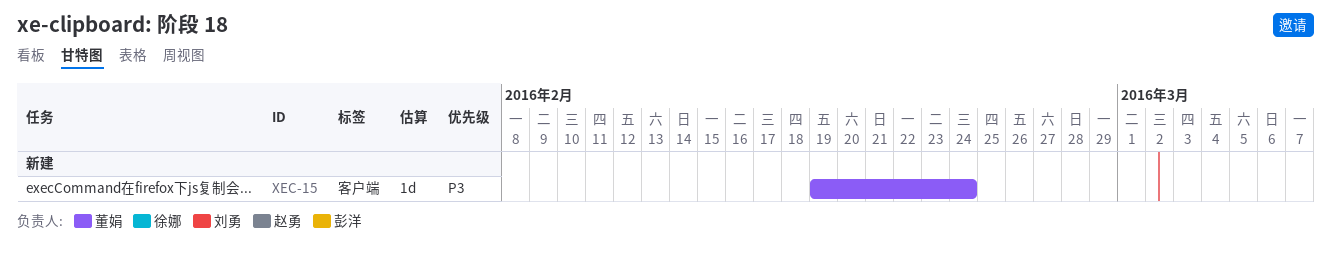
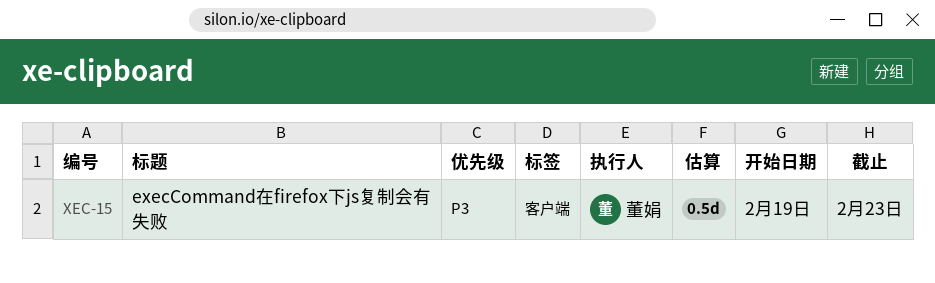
XEC-15, estimate: 1d -> 0.5d
XEC-15, due: Feb 24 -> Feb 23

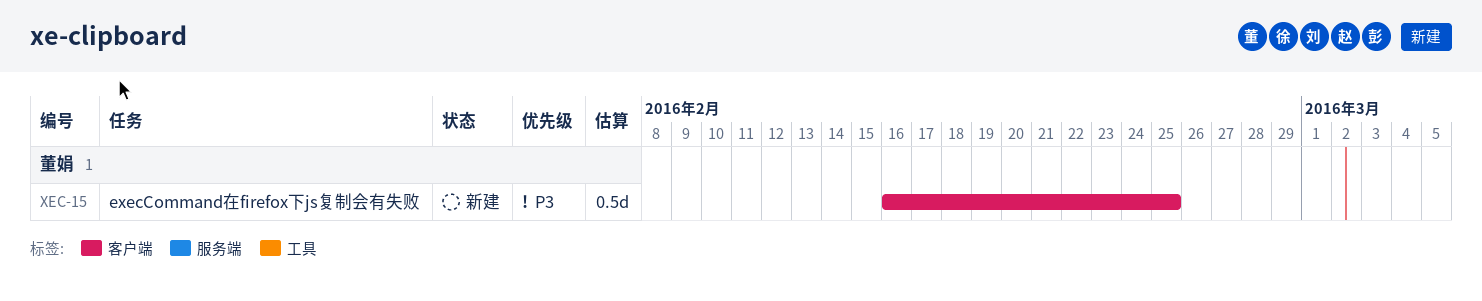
XEC-15, start: Feb 19 -> Feb 16
XEC-15, due: Feb 23 -> Feb 25

